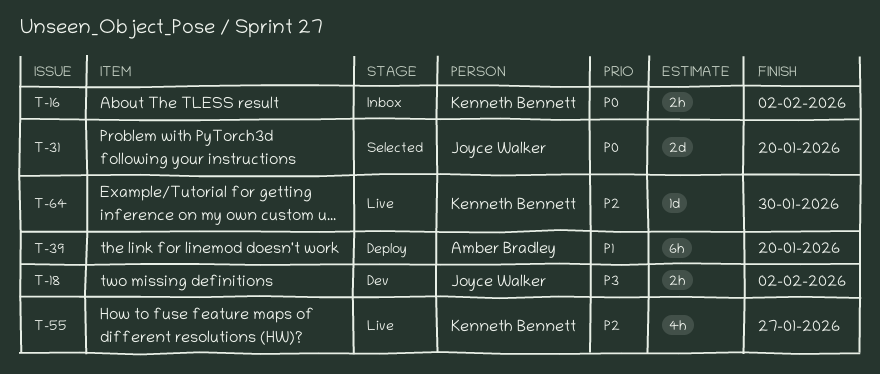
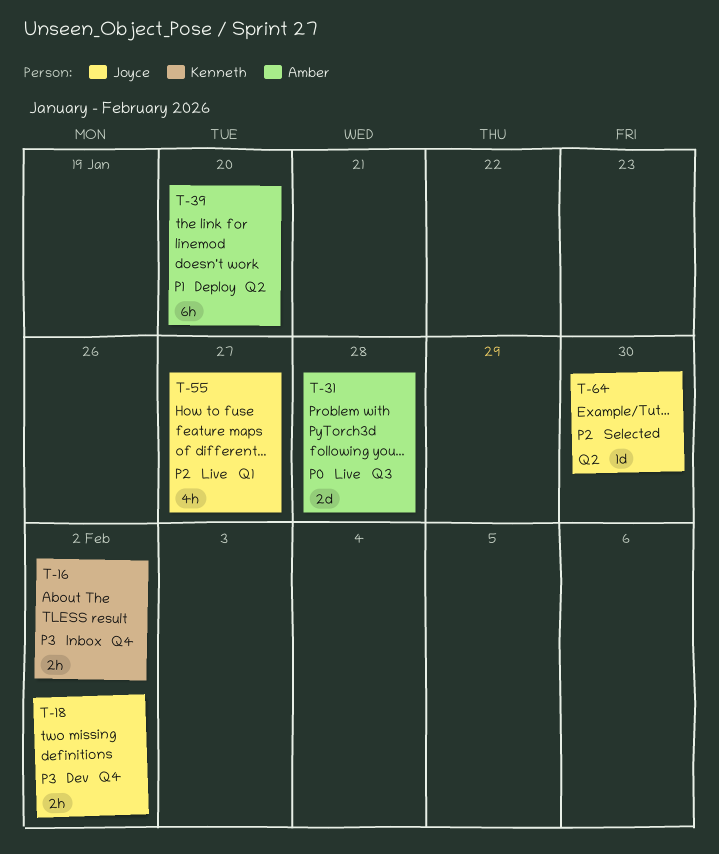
T-16, priority: P0 -> P3
T-31, status: Selected -> Live
T-31, owner: Joyce Walker -> Amber Bradley
T-31, due: Jan 20 -> Jan 28
T-55, owner: Kenneth Bennett -> Joyce Walker
T-64, status: Live -> Selected
T-64, owner: Kenneth Bennett -> Joyce Walker

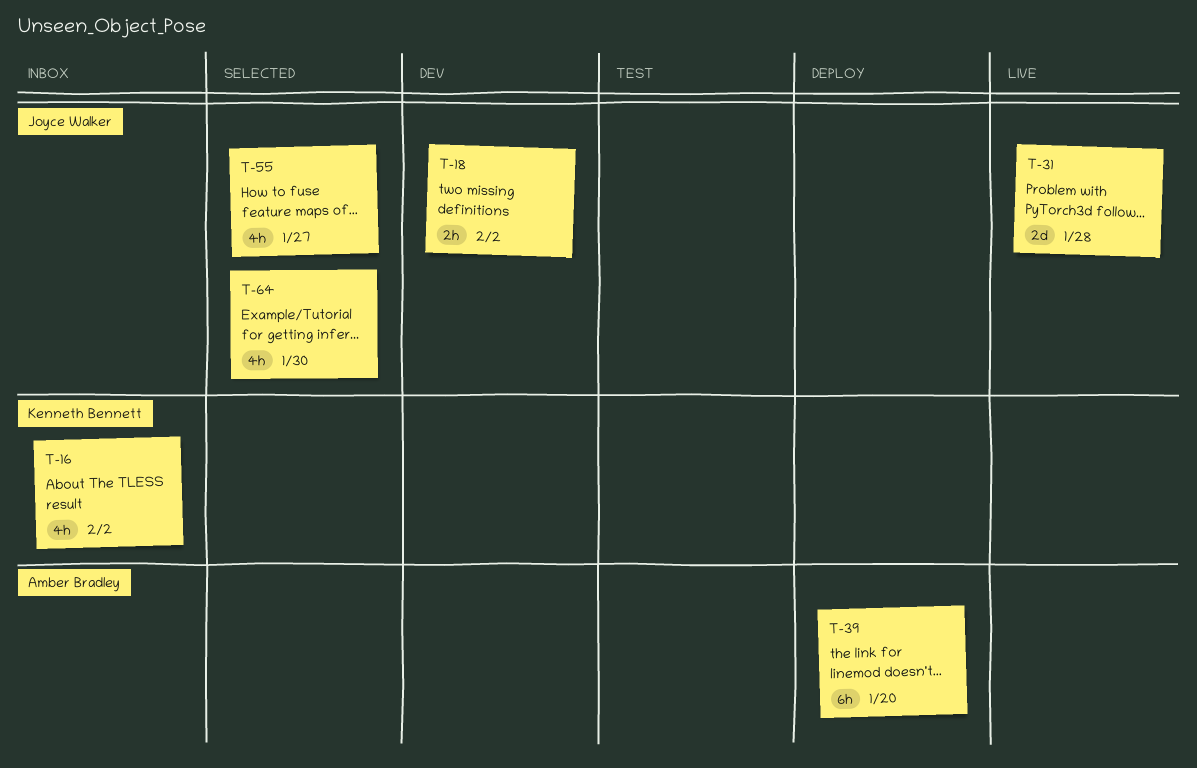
T-16, estimate: 2h -> 4h
T-31, owner: Amber Bradley -> Joyce Walker
T-55, status: Live -> Selected
T-64, estimate: 1d -> 4h

